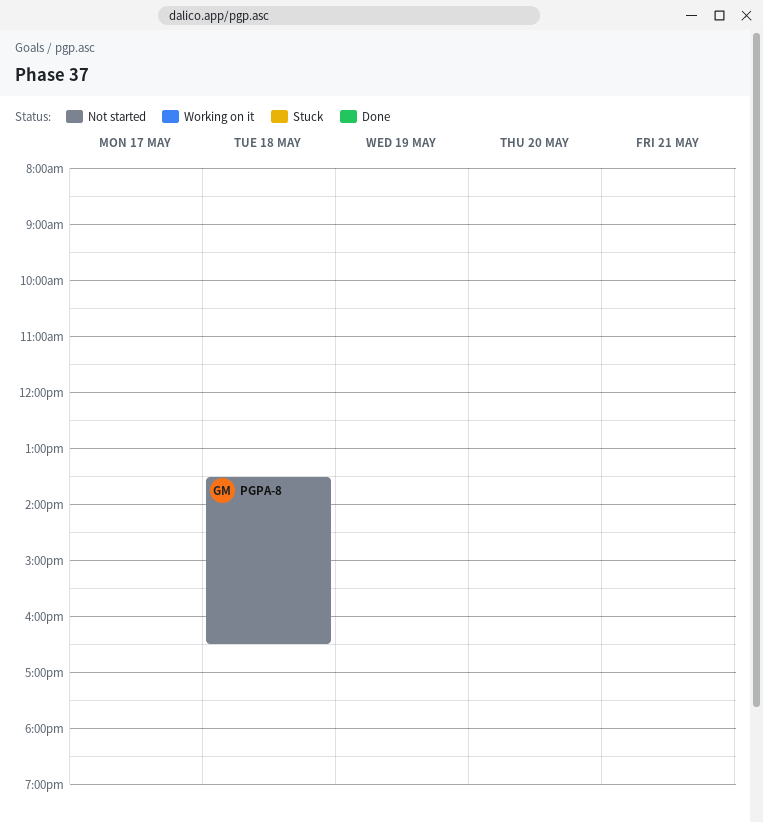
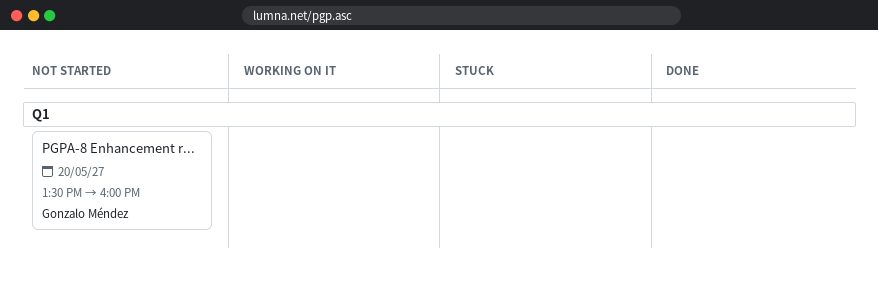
PGPA-8, day: May 18 -> May 20
PGPA-8, ends: 16:30 -> 16:00

